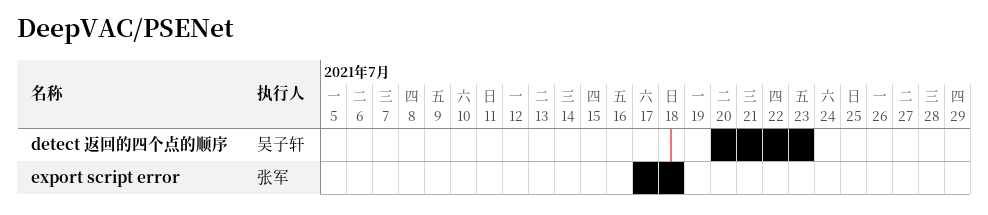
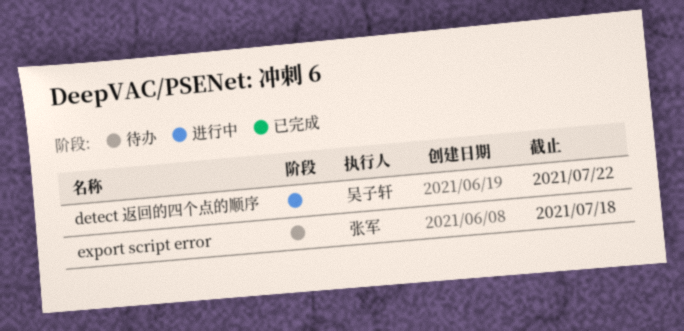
detect 返回的四个点的顺序, due: Jul 23 -> Jul 22

